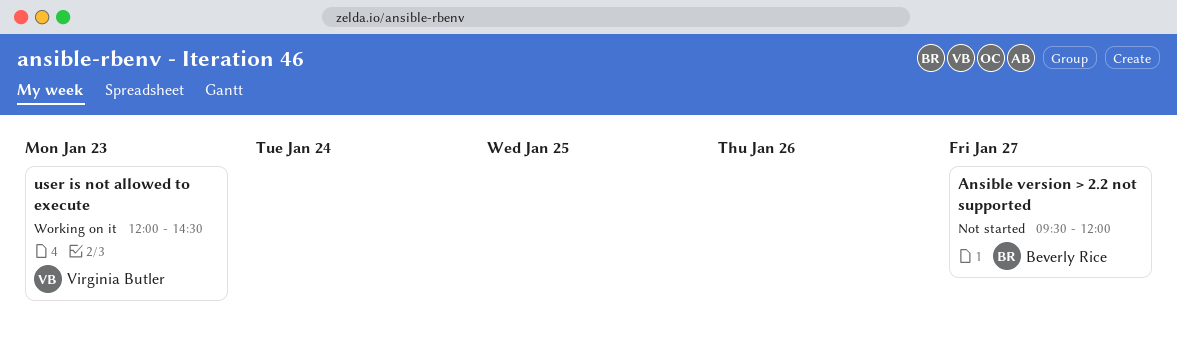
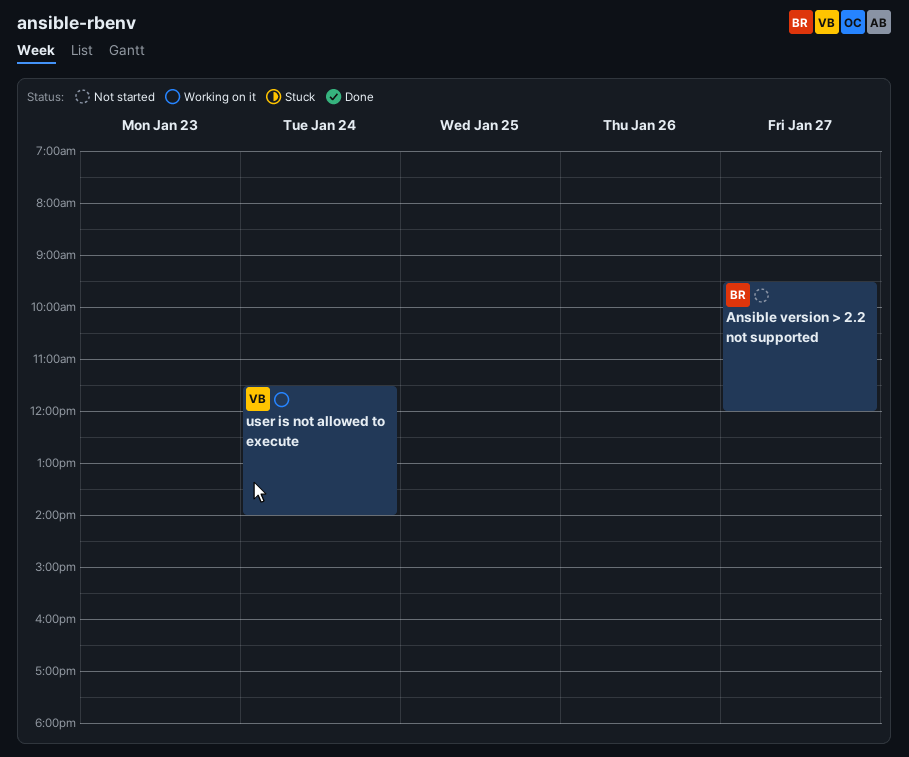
user is not allowed to execute, day: Jan 23 -> Jan 24
user is not allowed to execute, begins: 12:00 -> 11:30
user is not allowed to execute, ends: 14:30 -> 14:00

